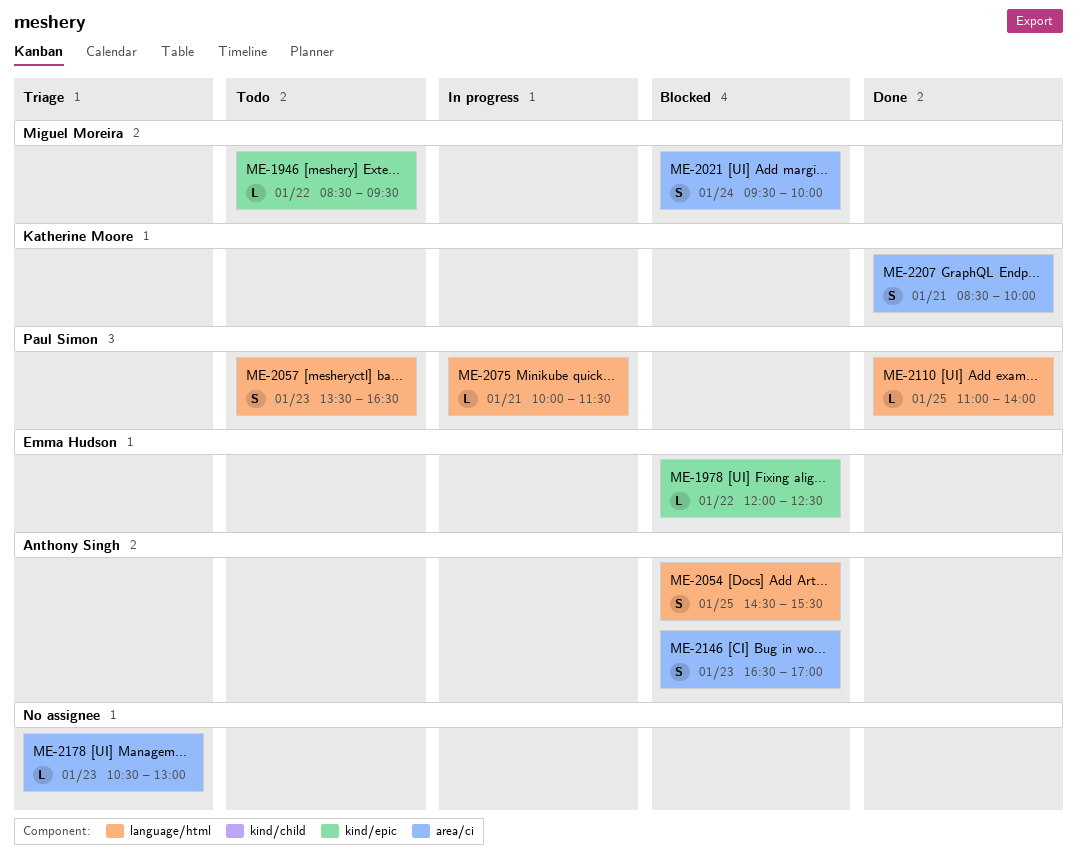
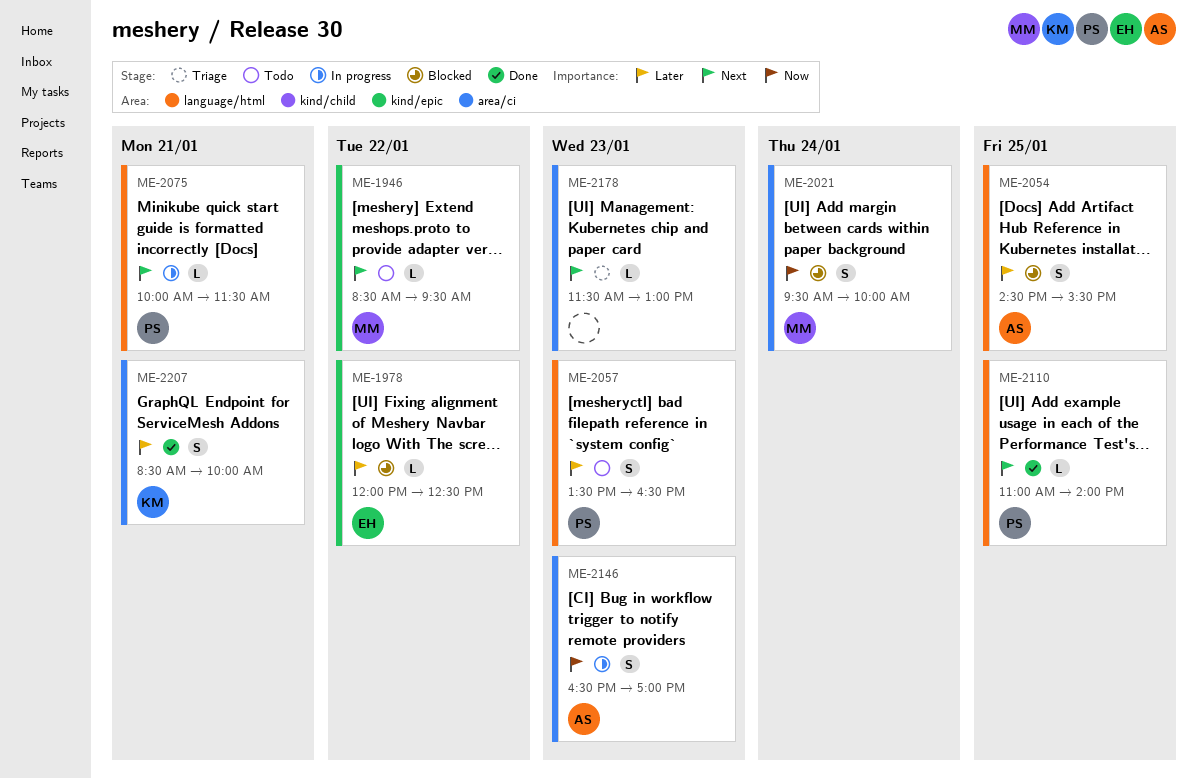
ME-2146, status: Blocked -> In progress
ME-2178, begins: 10:30 -> 11:30

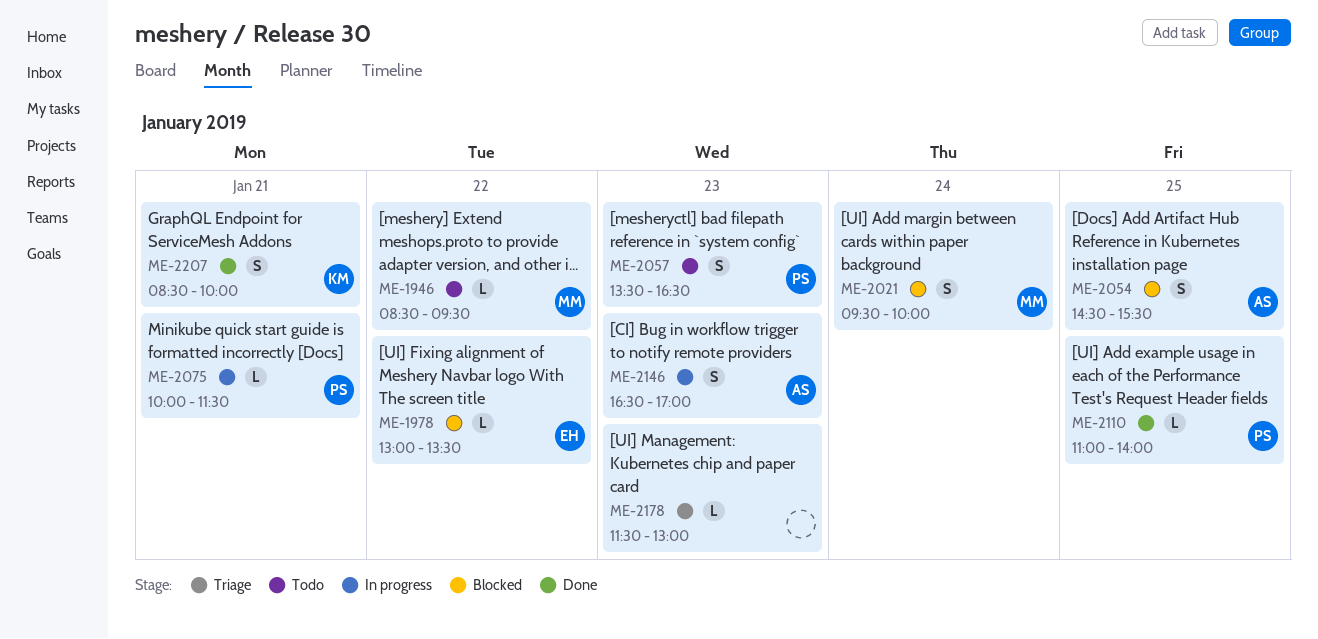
ME-1978, begins: 12:00 -> 13:00
ME-1978, ends: 12:30 -> 13:30

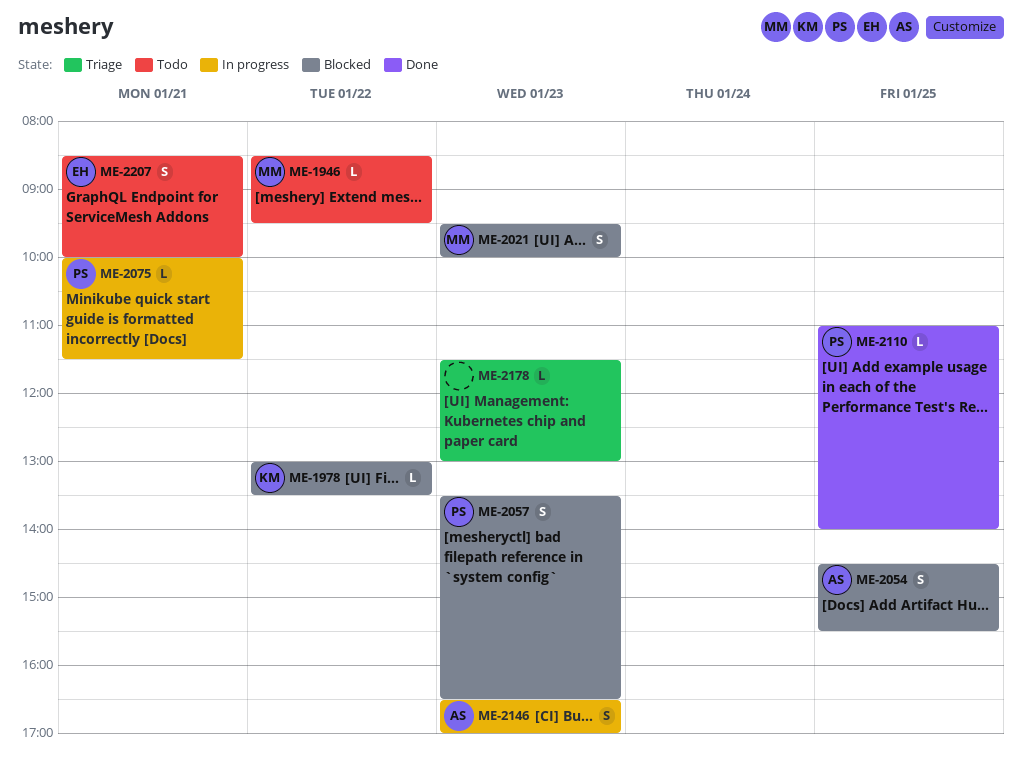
ME-1978, owner: EH -> KM
ME-2021, day: Jan 24 -> Jan 23
ME-2057, status: Todo -> Blocked
ME-2207, status: Done -> Todo
ME-2207, owner: KM -> EH

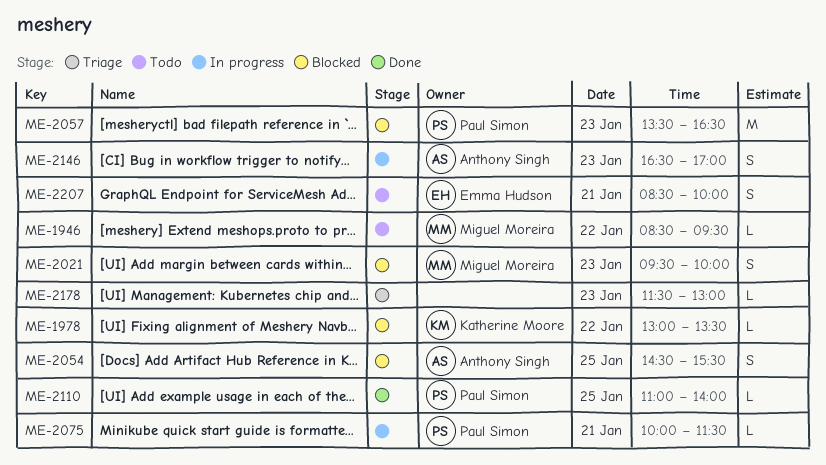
ME-2057, estimate: S -> M

